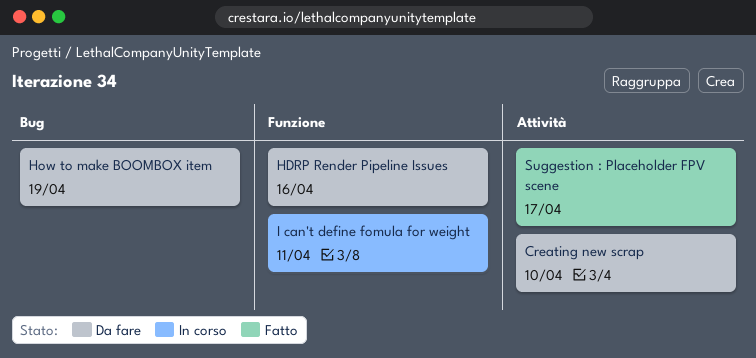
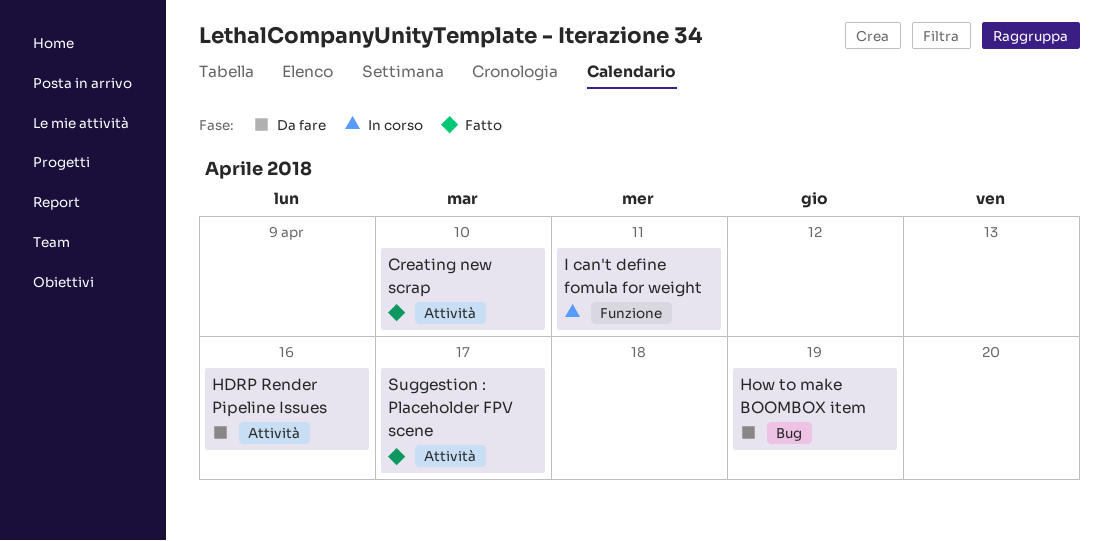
Creating new scrap, status: Da fare -> Fatto
HDRP Render Pipeline Issues, label: Funzione -> Attività

